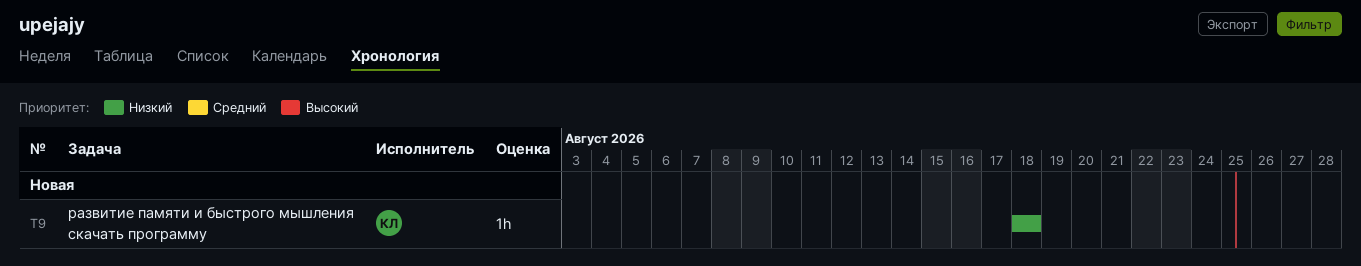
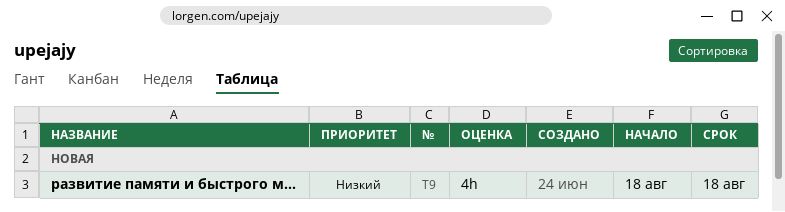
T9, estimate: 1h -> 4h

